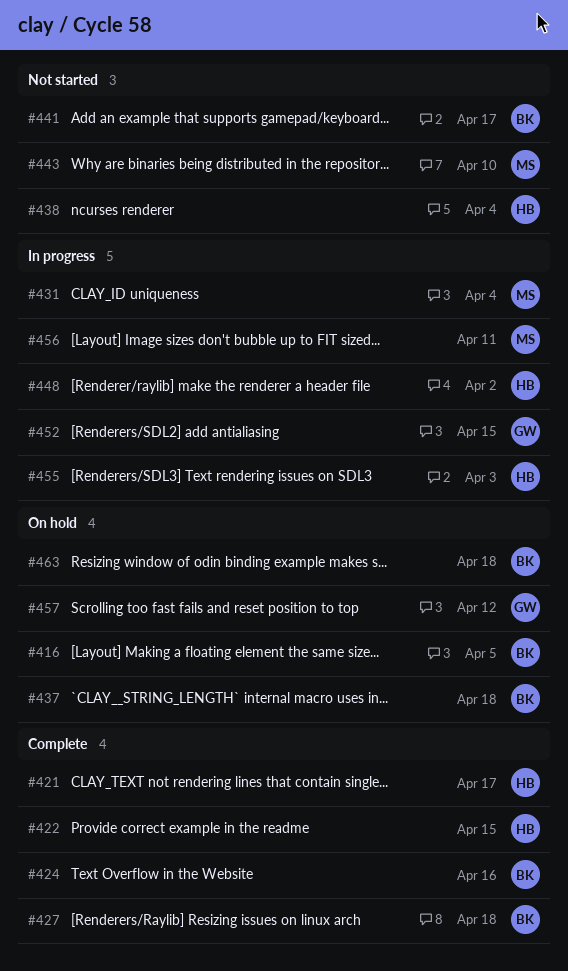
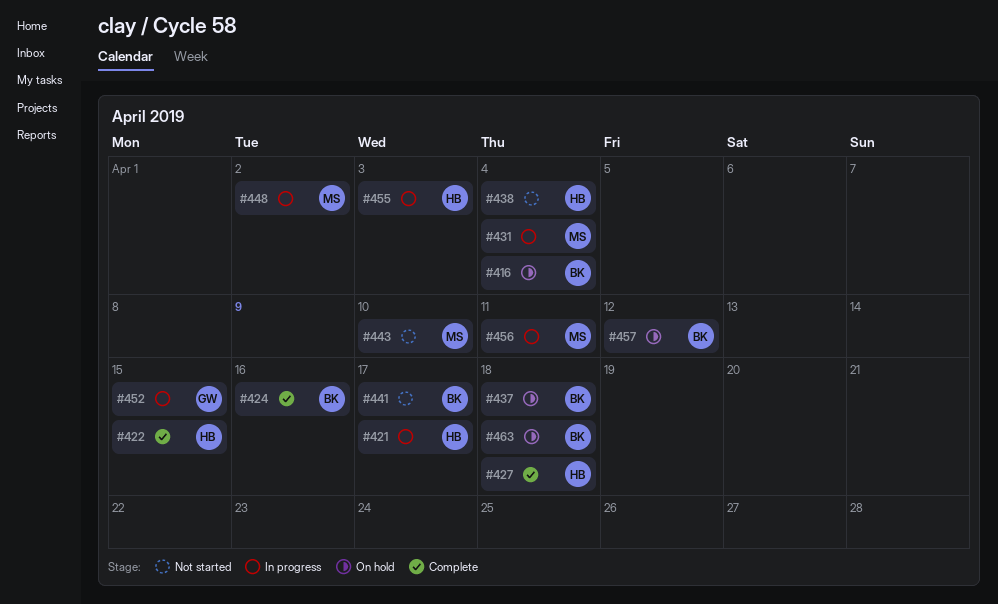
#416, due: Apr 5 -> Apr 4
#421, status: Complete -> In progress
#427, owner: BK -> HB
#448, owner: HB -> MS
#457, owner: GW -> BK

